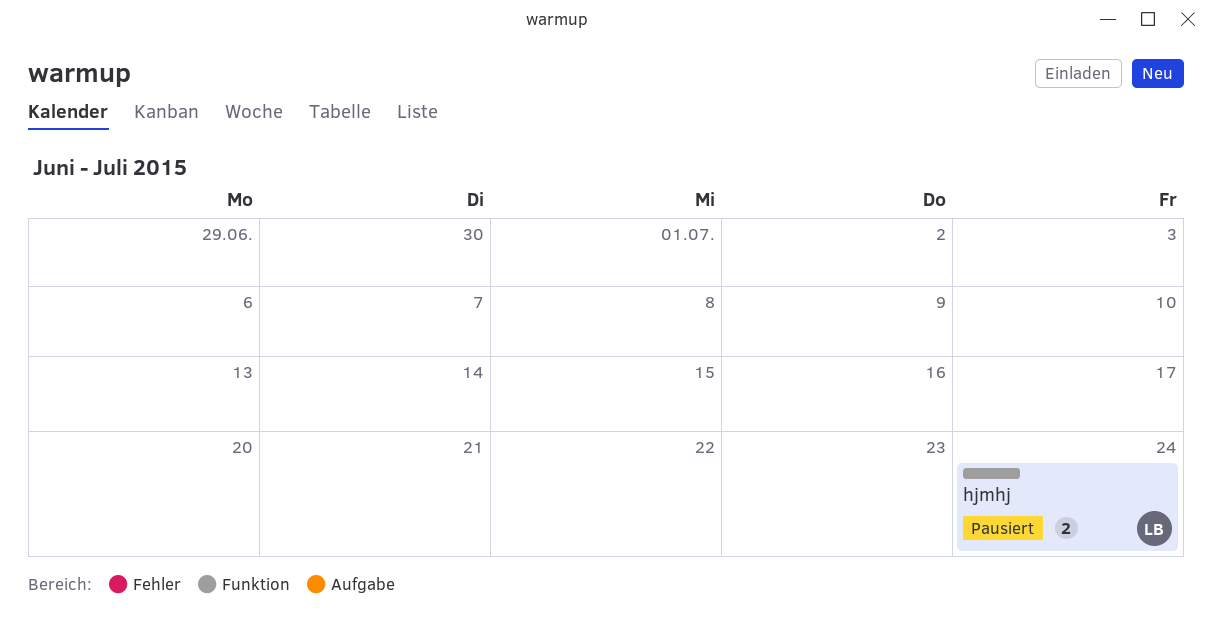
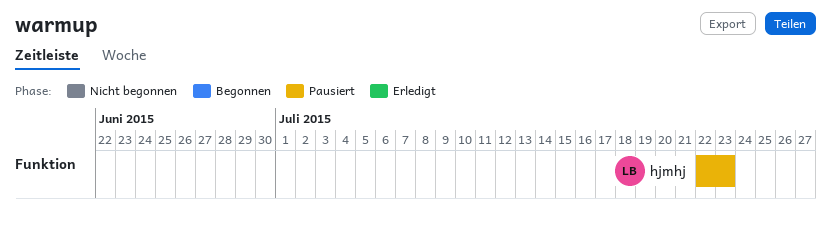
hjmhj, due: Jul 24 -> Jul 23

